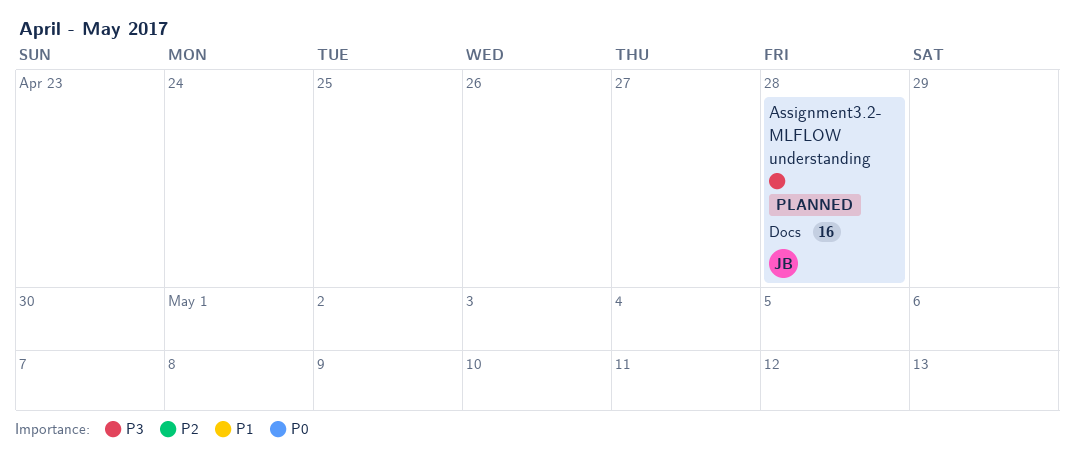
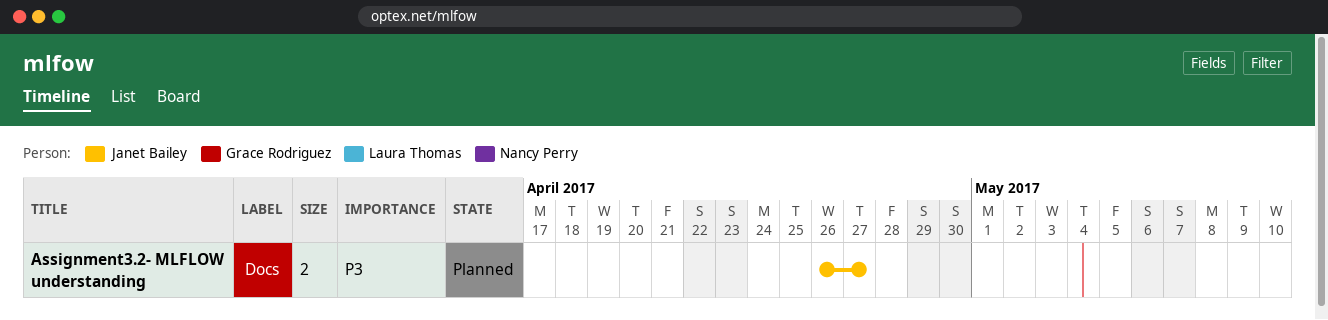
Assignment3.2- MLFLOW understanding, estimate: 16 -> 2
Assignment3.2- MLFLOW understanding, due: Apr 28 -> Apr 27

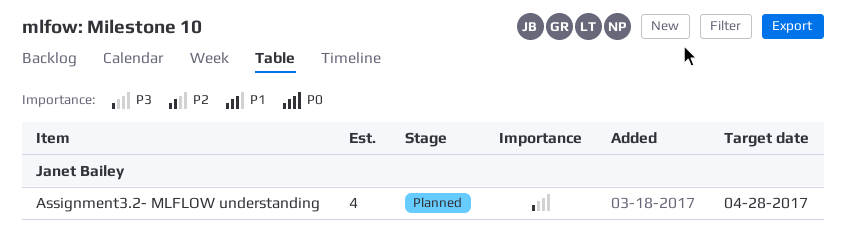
Assignment3.2- MLFLOW understanding, estimate: 2 -> 4
Assignment3.2- MLFLOW understanding, due: Apr 27 -> Apr 28

